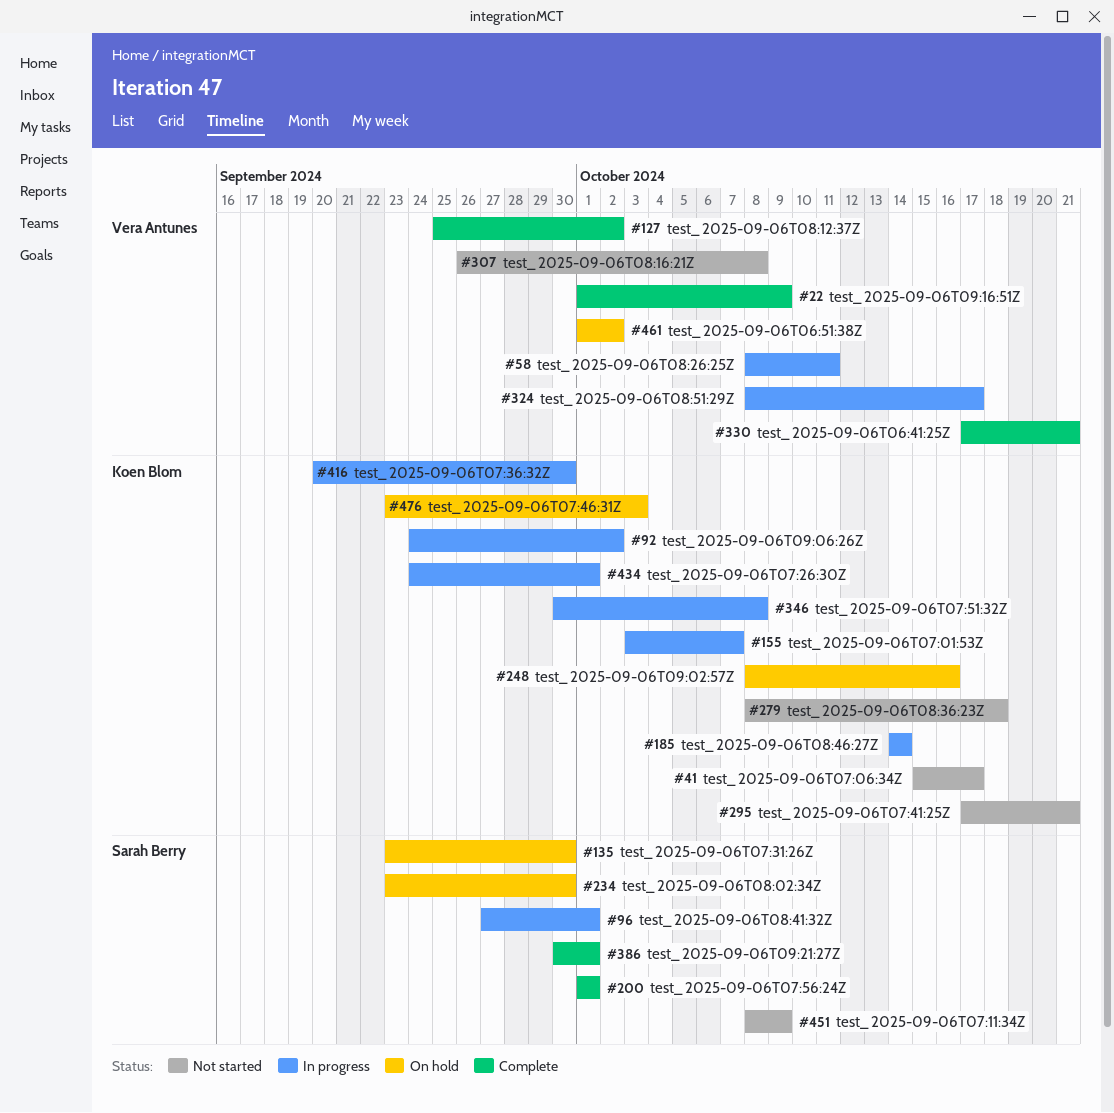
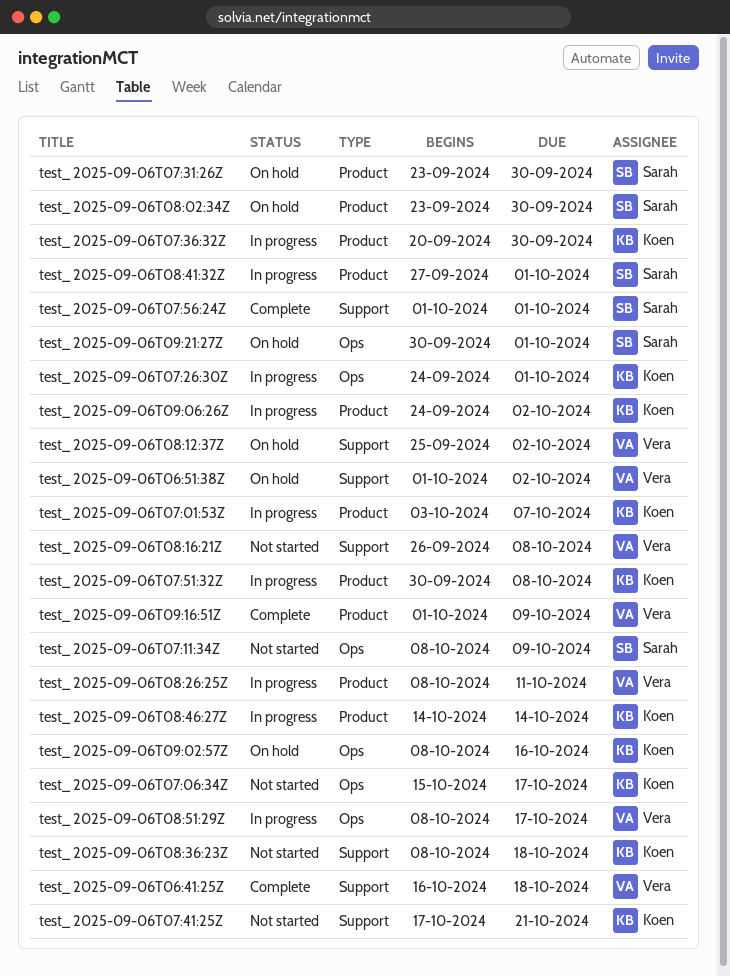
test_ 2025-09-06T06:41:25Z, start: Oct 17 -> Oct 16
test_ 2025-09-06T06:41:25Z, due: Oct 21 -> Oct 18
test_ 2025-09-06T07:46:31Z: present -> none
test_ 2025-09-06T08:12:37Z, status: Complete -> On hold
test_ 2025-09-06T09:21:27Z, status: Complete -> On hold

